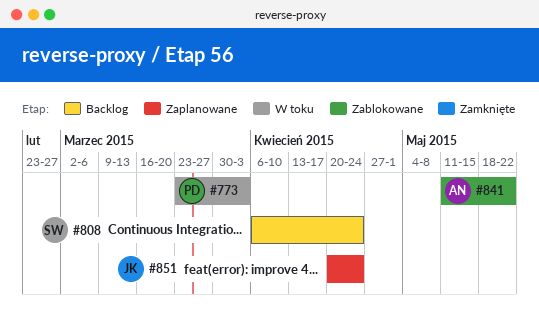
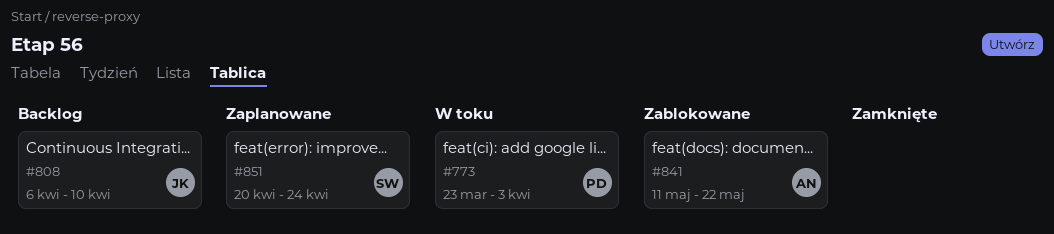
#808, owner: SW -> JK
#808, due: Apr 24 -> Apr 10
#851, owner: JK -> SW

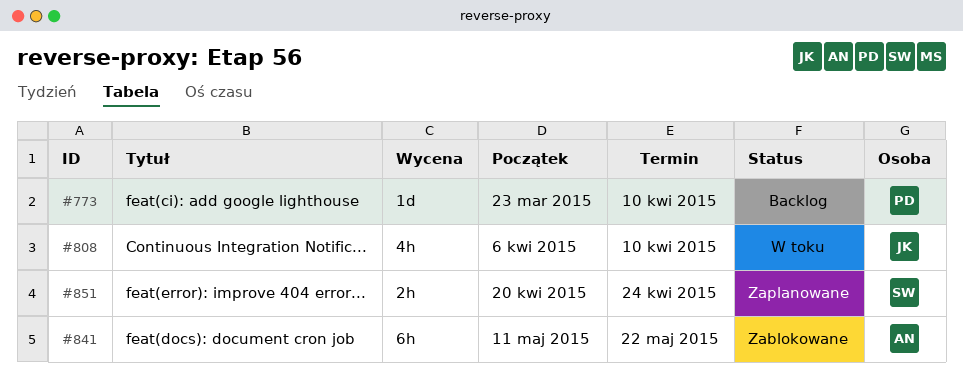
#773, status: W toku -> Backlog
#773, due: Apr 3 -> Apr 10
#808, status: Backlog -> W toku

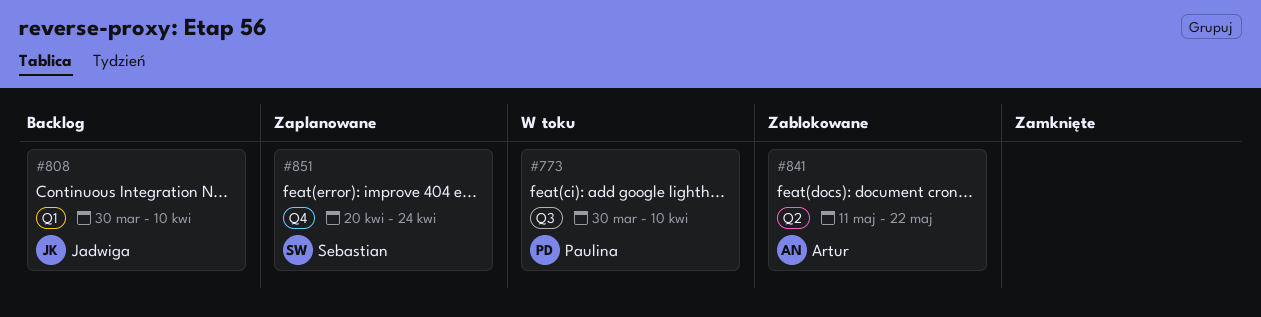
#773, status: Backlog -> W toku
#773, start: Mar 23 -> Mar 30
#808, status: W toku -> Backlog
#808, start: Apr 6 -> Mar 30

